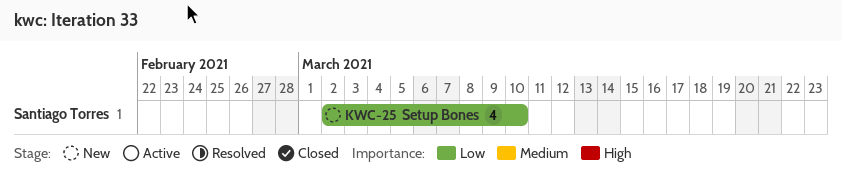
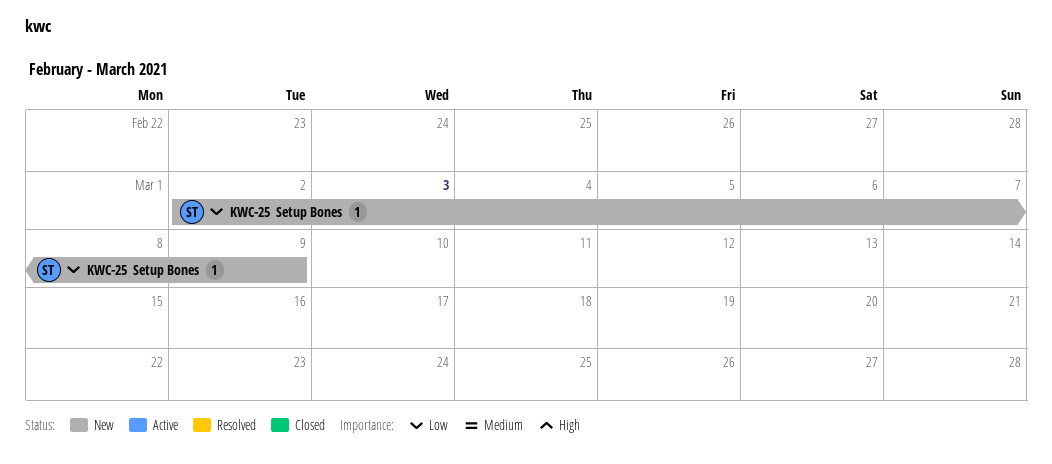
KWC-25, estimate: 4 -> 1
KWC-25, due: Mar 10 -> Mar 9

